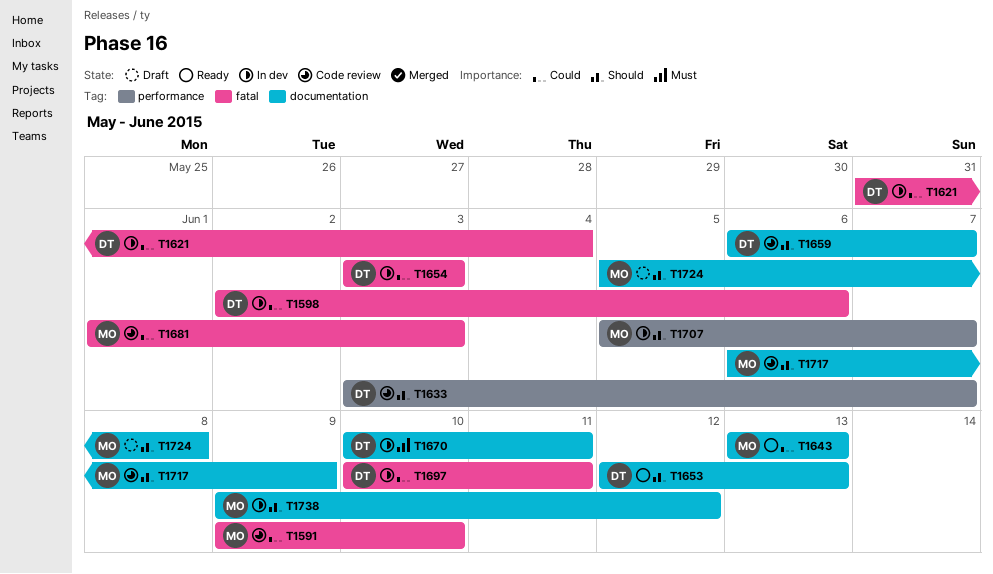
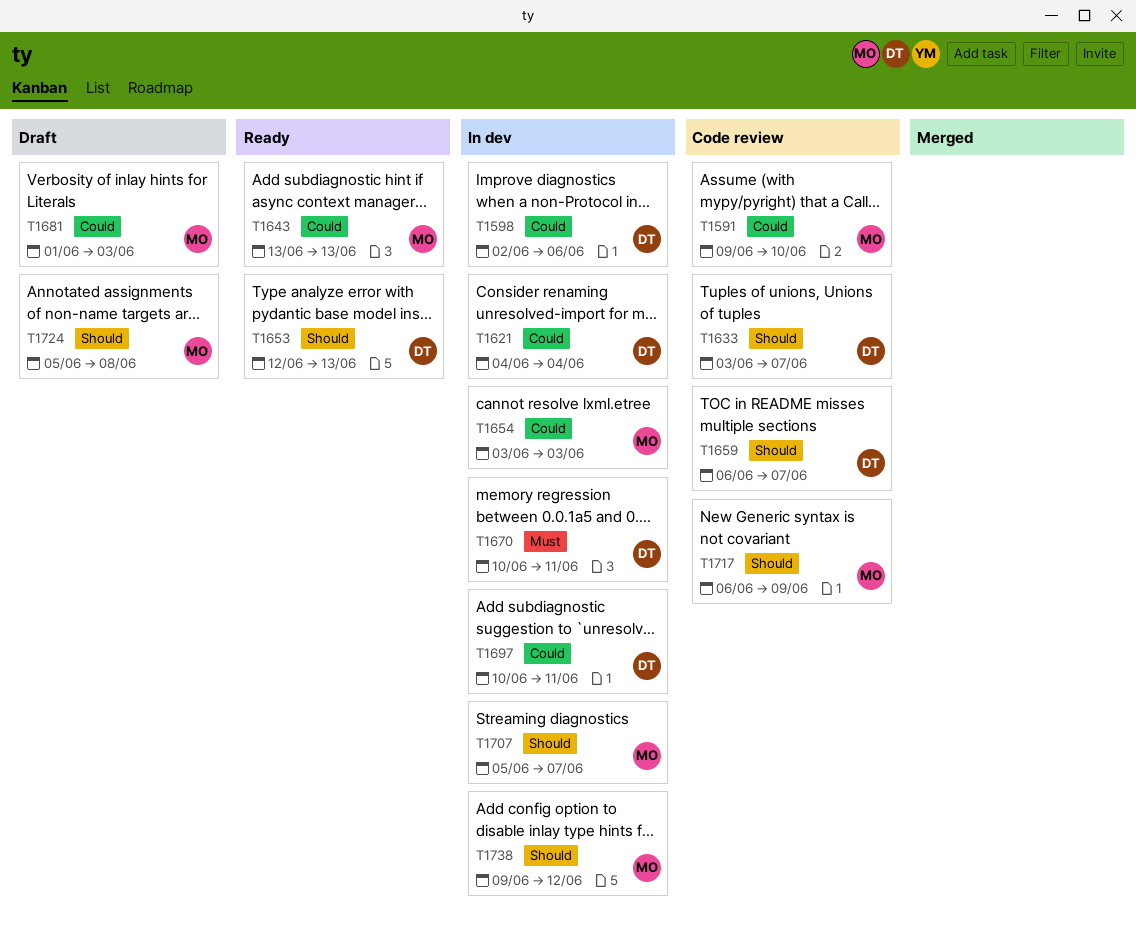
T1621, start: May 31 -> Jun 4
T1654, owner: DT -> MO
T1681, status: Code review -> Draft

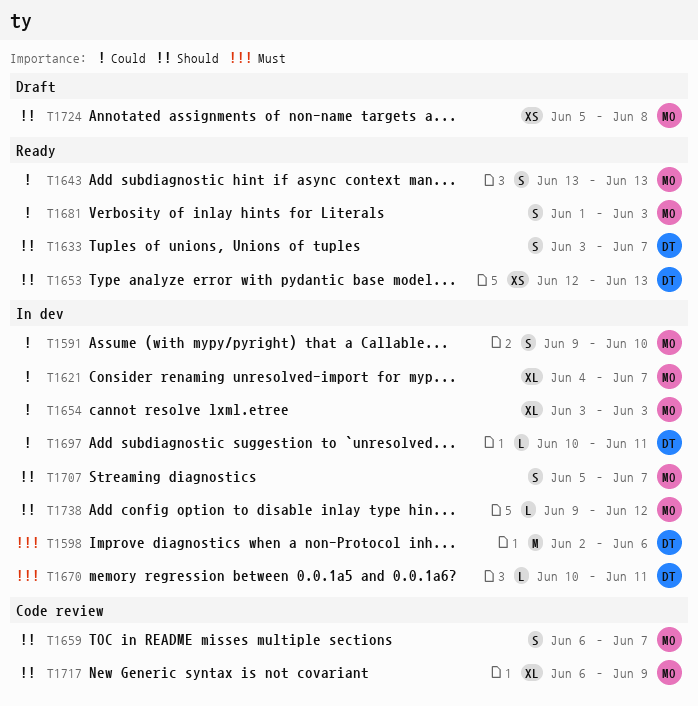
T1591, status: Code review -> In dev
T1598, priority: Could -> Must
T1621, owner: DT -> MO
T1621, due: Jun 4 -> Jun 7
T1633, status: Code review -> Ready
T1659, owner: DT -> MO
T1681, status: Draft -> Ready

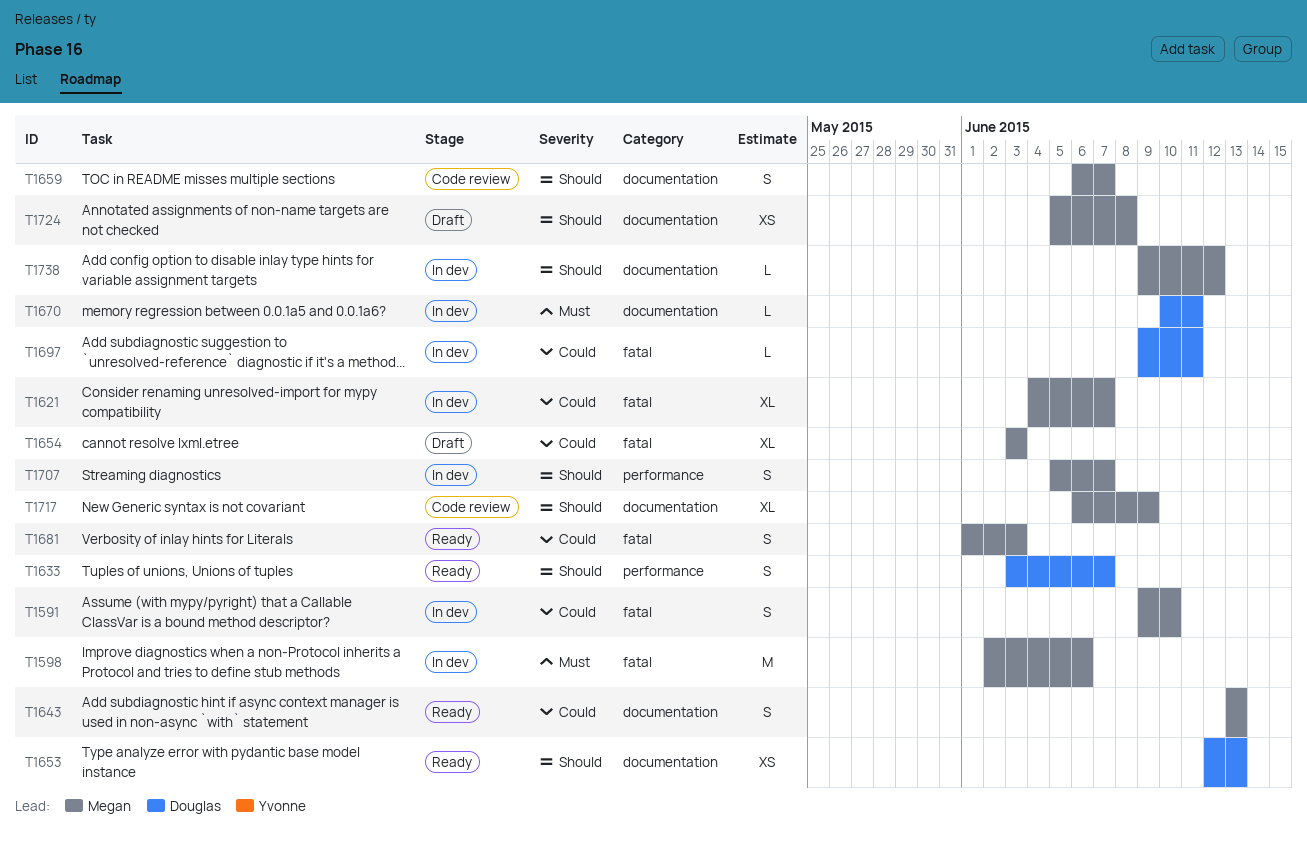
T1598, owner: Douglas -> Megan
T1654, status: In dev -> Draft
T1697, start: Jun 10 -> Jun 9

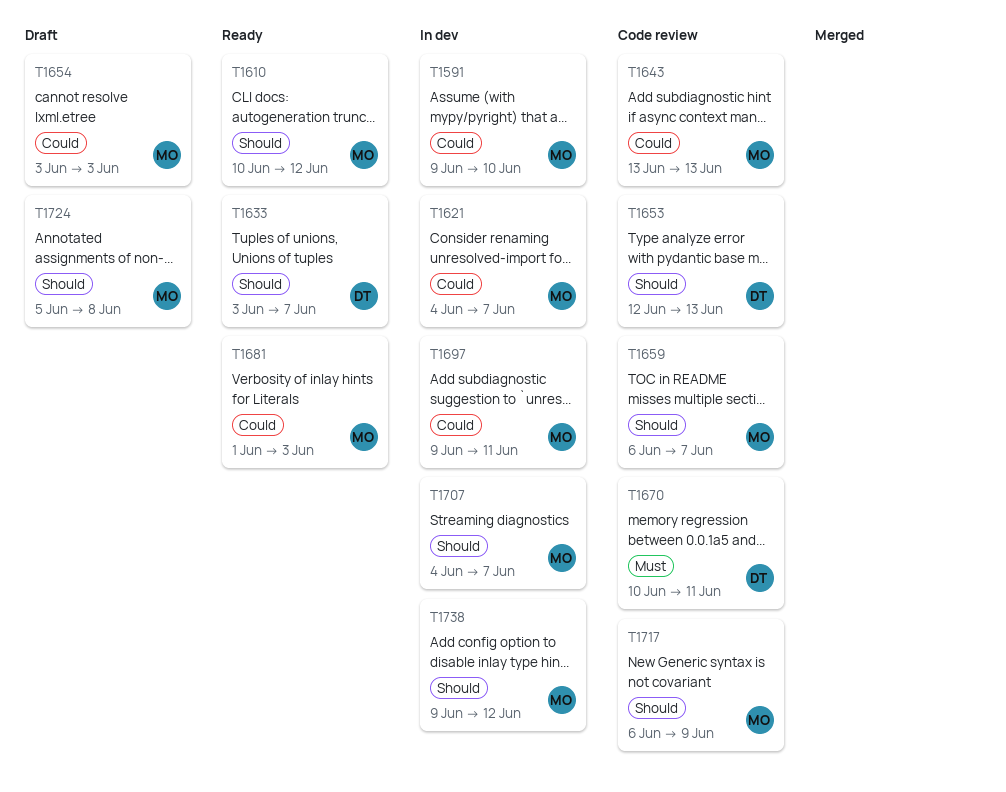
T1598: present -> none
T1610: none -> present
T1643, status: Ready -> Code review
T1653, status: Ready -> Code review
T1670, status: In dev -> Code review
T1697, owner: Douglas -> Megan
T1707, start: Jun 5 -> Jun 4

